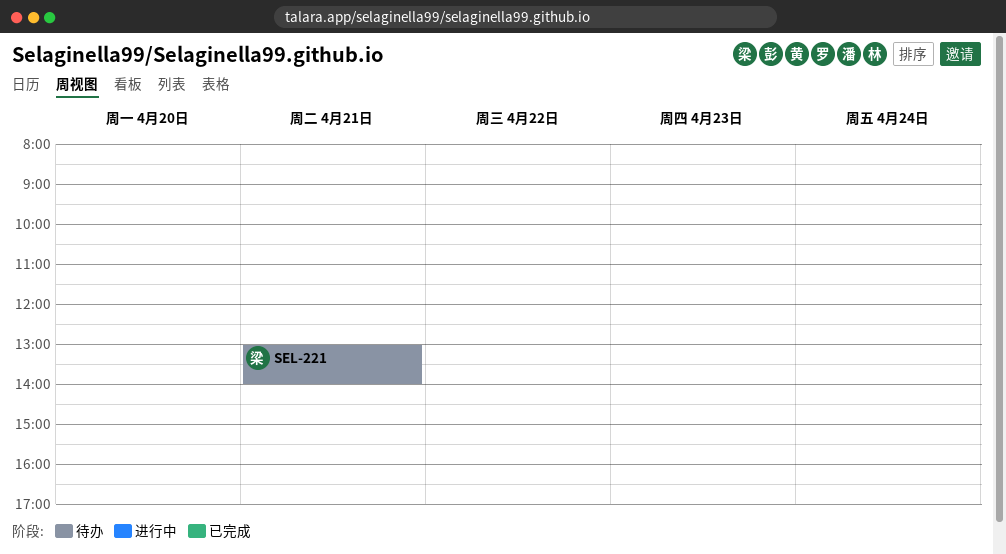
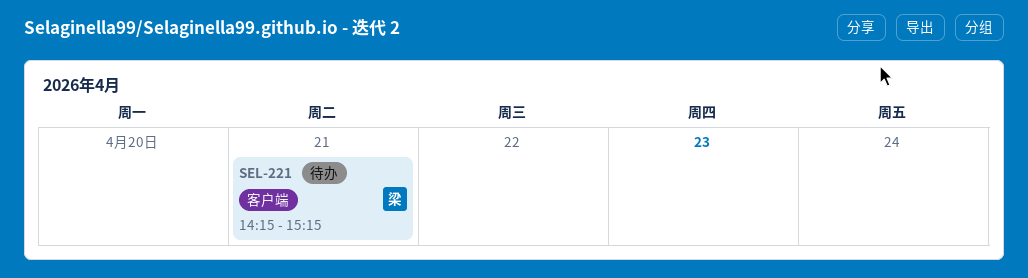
SEL-221, begins: 13:00 -> 14:15
SEL-221, ends: 14:00 -> 15:15

